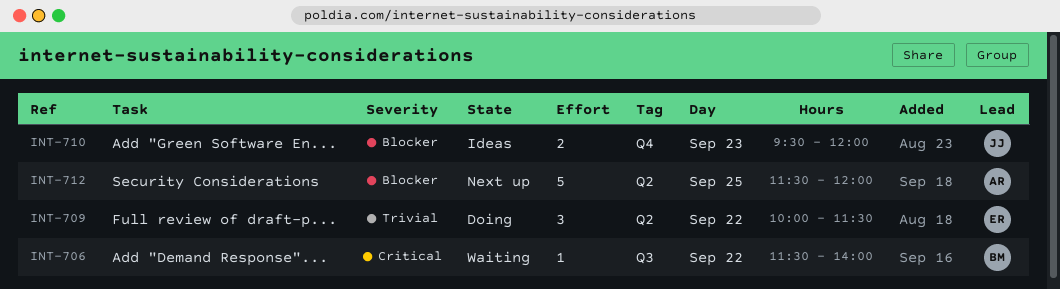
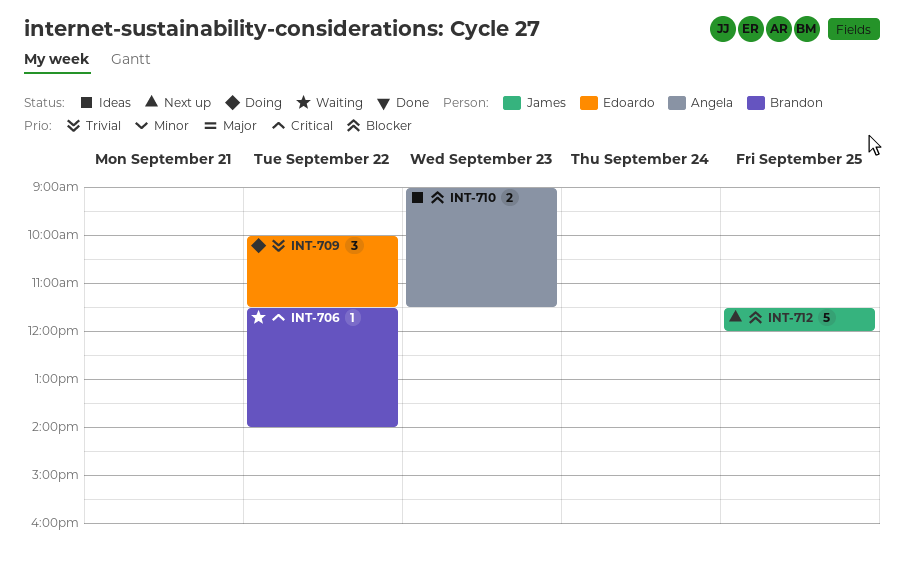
INT-710, owner: James -> Angela
INT-710, begins: 09:30 -> 09:00
INT-710, ends: 12:00 -> 11:30
INT-712, owner: Angela -> James

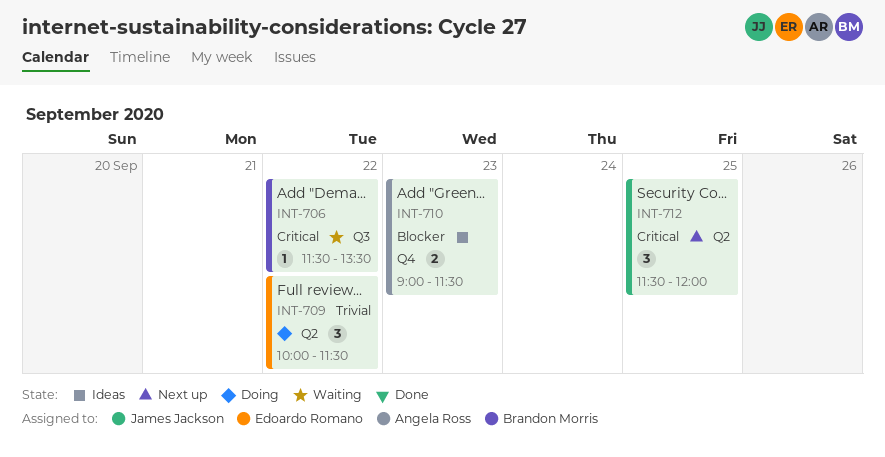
INT-706, ends: 14:00 -> 13:30
INT-712, priority: Blocker -> Critical
INT-712, estimate: 5 -> 3

